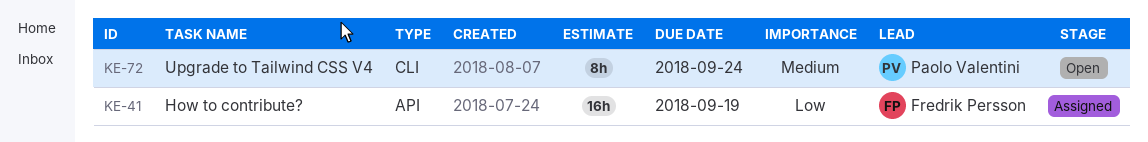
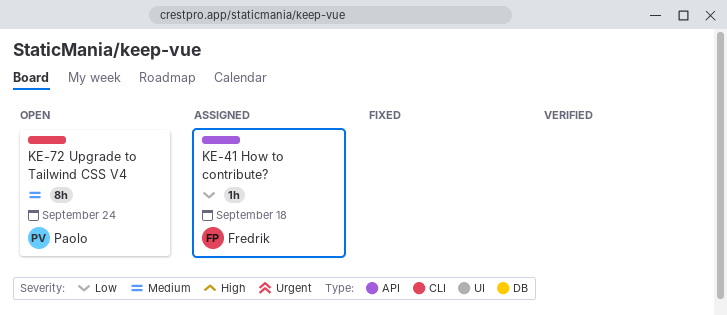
KE-41, estimate: 16h -> 1h
KE-41, due: Sep 19 -> Sep 18

